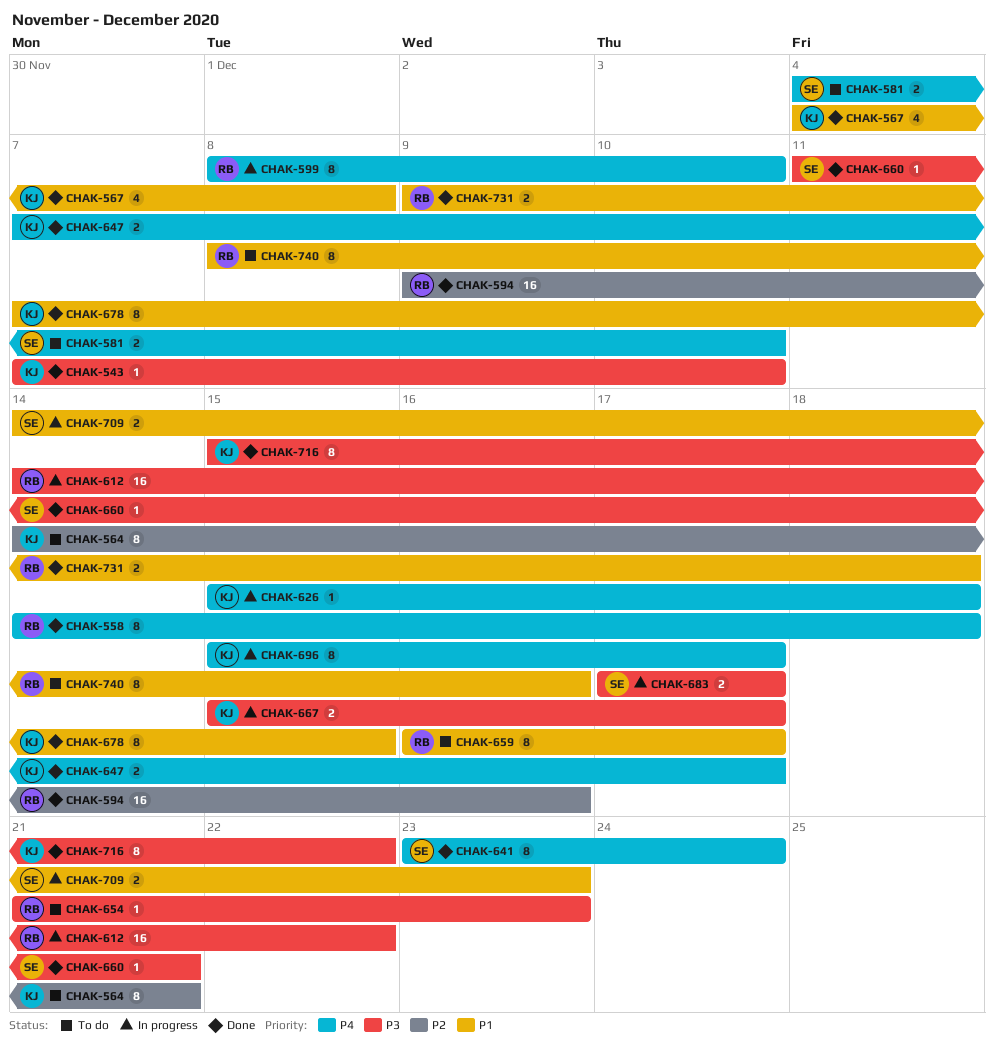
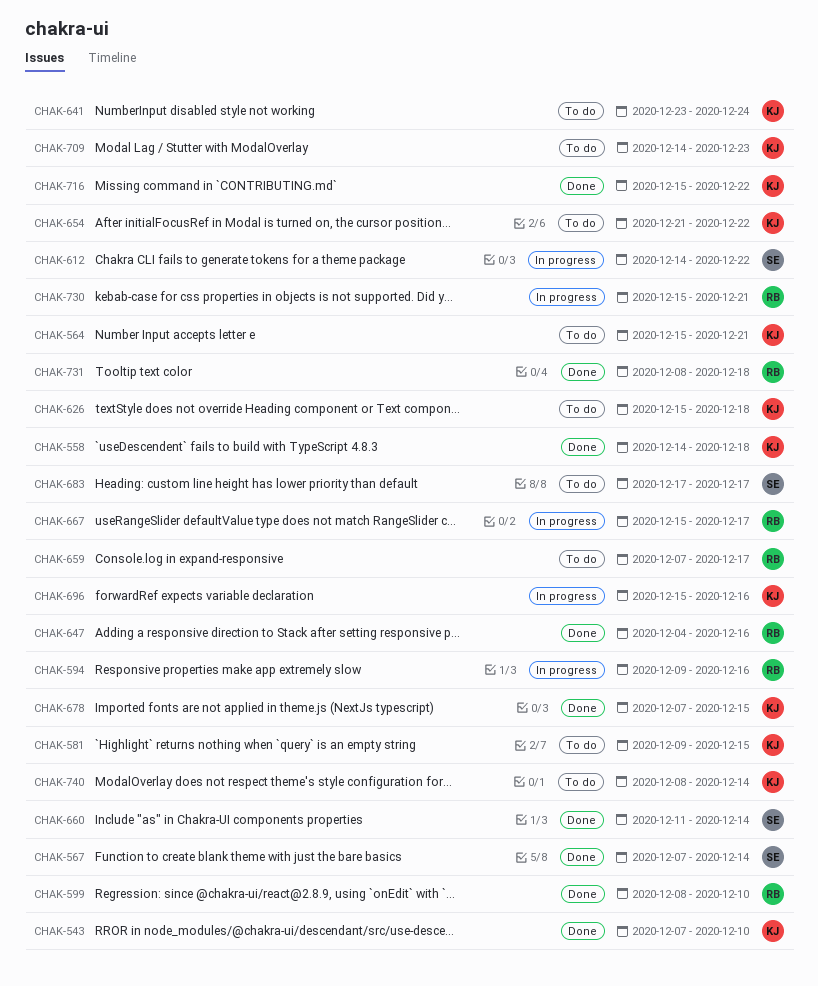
CHAK-558, owner: RB -> KJ
CHAK-564, start: Dec 14 -> Dec 15
CHAK-567, owner: KJ -> SE
CHAK-567, start: Dec 4 -> Dec 7
CHAK-567, due: Dec 8 -> Dec 14
CHAK-581, owner: SE -> KJ
CHAK-581, start: Dec 4 -> Dec 9
CHAK-581, due: Dec 10 -> Dec 15
CHAK-594, status: Done -> In progress
CHAK-599, status: In progress -> Done
CHAK-612, owner: RB -> SE
CHAK-626, status: In progress -> To do
CHAK-641, status: Done -> To do
CHAK-641, owner: SE -> KJ
CHAK-647, owner: KJ -> RB
CHAK-647, start: Dec 7 -> Dec 4
CHAK-647, due: Dec 17 -> Dec 16
CHAK-654, owner: RB -> KJ
CHAK-654, due: Dec 23 -> Dec 22
CHAK-659, start: Dec 16 -> Dec 7
CHAK-660, due: Dec 21 -> Dec 14
CHAK-667, owner: KJ -> RB
CHAK-683, status: In progress -> To do
CHAK-696, due: Dec 17 -> Dec 16
CHAK-709, status: In progress -> To do
CHAK-709, owner: SE -> KJ
CHAK-730: none -> present
CHAK-731, start: Dec 9 -> Dec 8
CHAK-740, owner: RB -> KJ
CHAK-740, due: Dec 16 -> Dec 14

